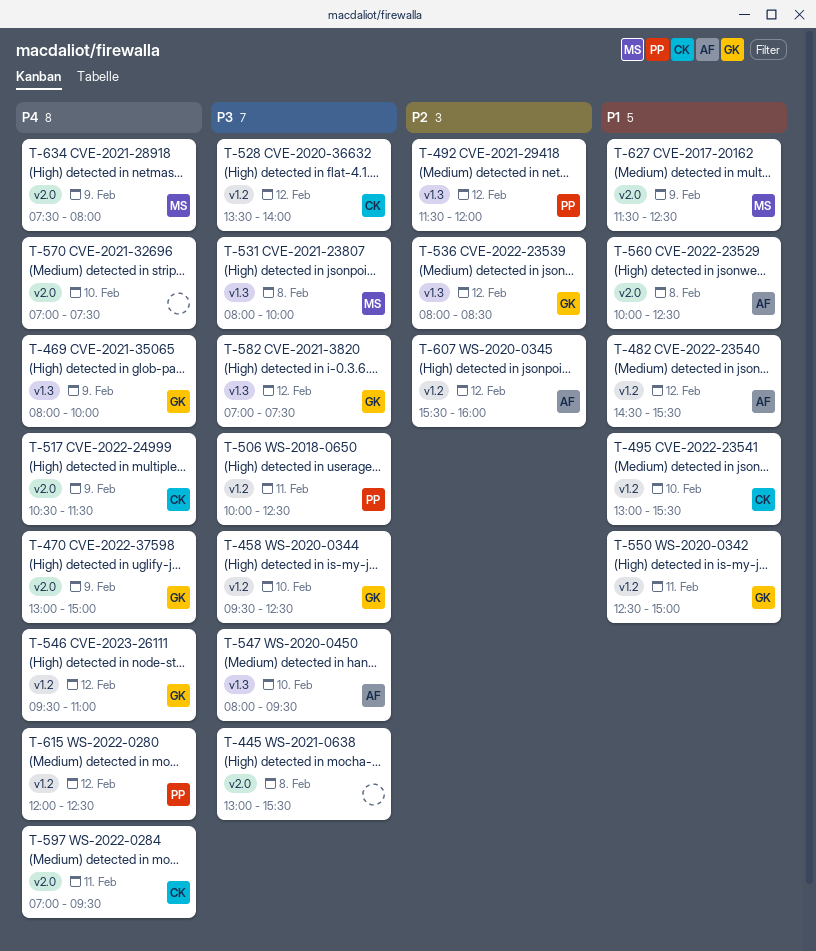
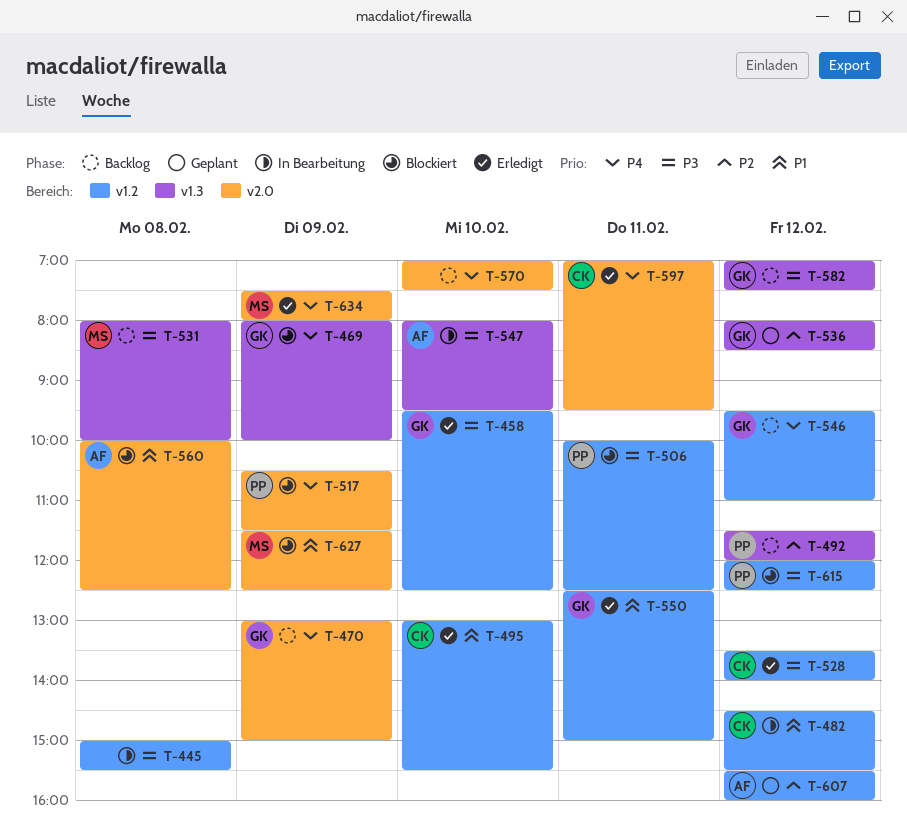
T-445, label: v2.0 -> v1.2
T-445, begins: 13:00 -> 15:00
T-482, owner: AF -> CK
T-517, owner: CK -> PP
T-615, priority: P4 -> P3

